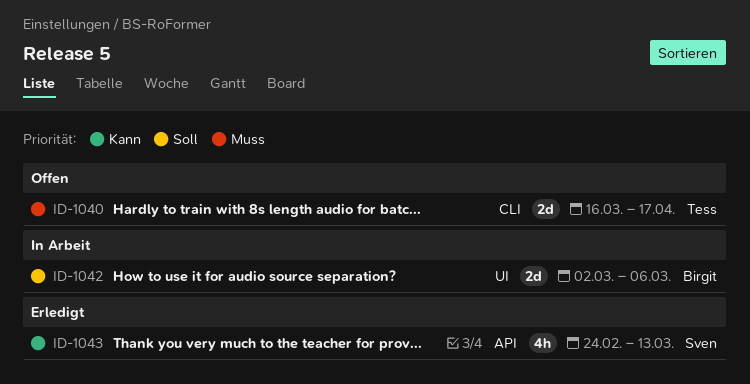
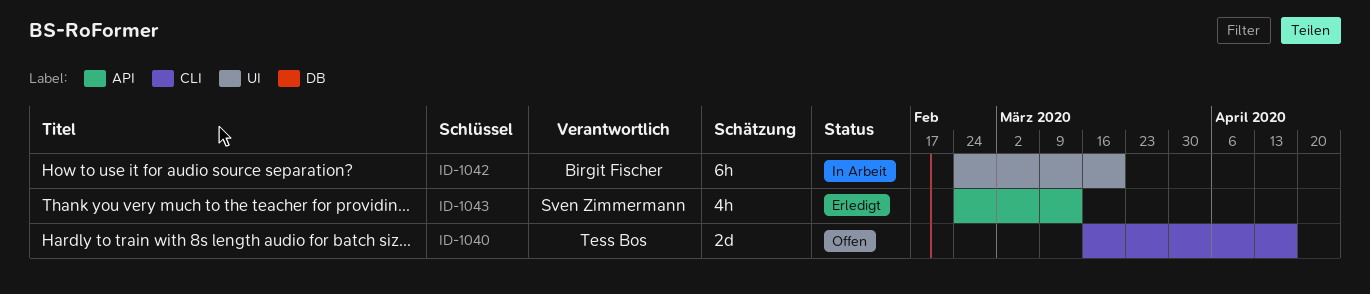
ID-1042, estimate: 2d -> 6h
ID-1042, start: Mar 2 -> Feb 24
ID-1042, due: Mar 6 -> Mar 20

